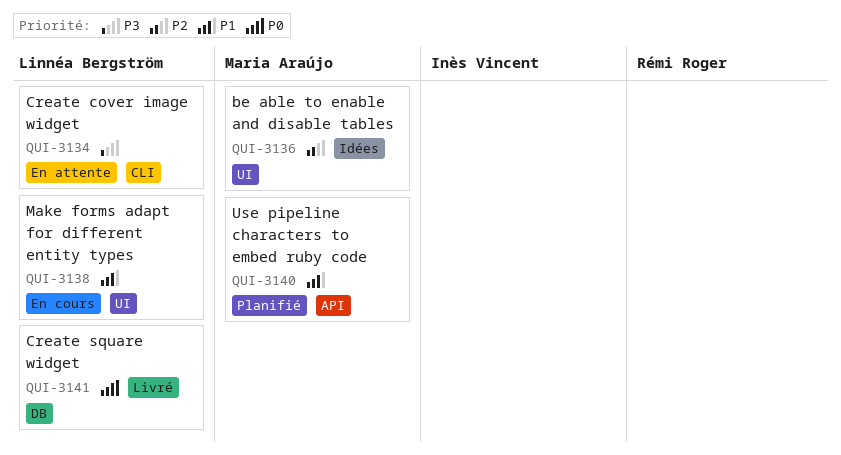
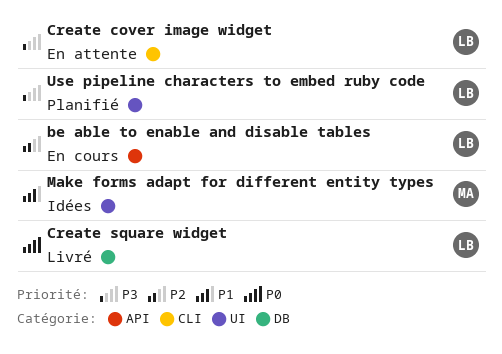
be able to enable and disable tables, status: Idées -> En cours
be able to enable and disable tables, owner: Maria Araújo -> Linnéa Bergström
be able to enable and disable tables, label: UI -> API
Make forms adapt for different entity types, status: En cours -> Idées
Make forms adapt for different entity types, owner: Linnéa Bergström -> Maria Araújo
Use pipeline characters to embed ruby code, owner: Maria Araújo -> Linnéa Bergström
Use pipeline characters to embed ruby code, priority: P1 -> P3
Use pipeline characters to embed ruby code, label: API -> UI

